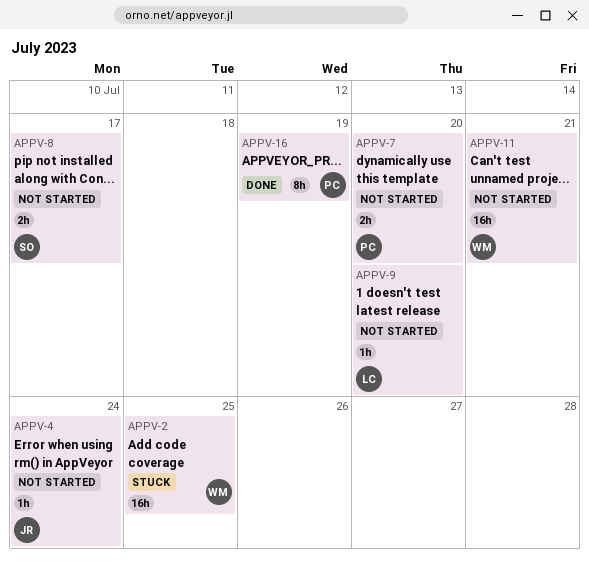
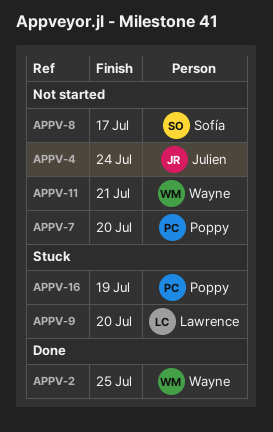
APPV-2, status: Stuck -> Done
APPV-9, status: Not started -> Stuck
APPV-16, status: Done -> Stuck

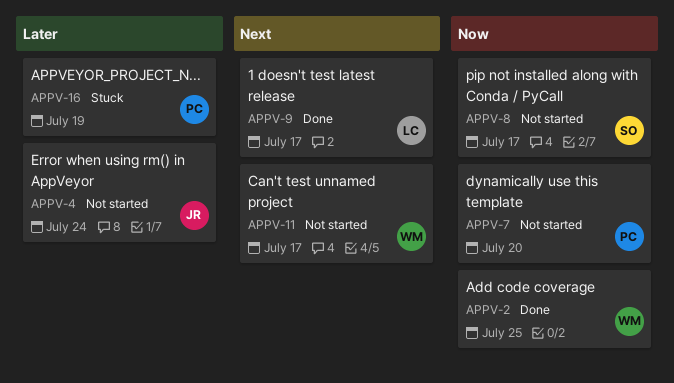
APPV-9, status: Stuck -> Done
APPV-9, due: Jul 20 -> Jul 17
APPV-11, due: Jul 21 -> Jul 17

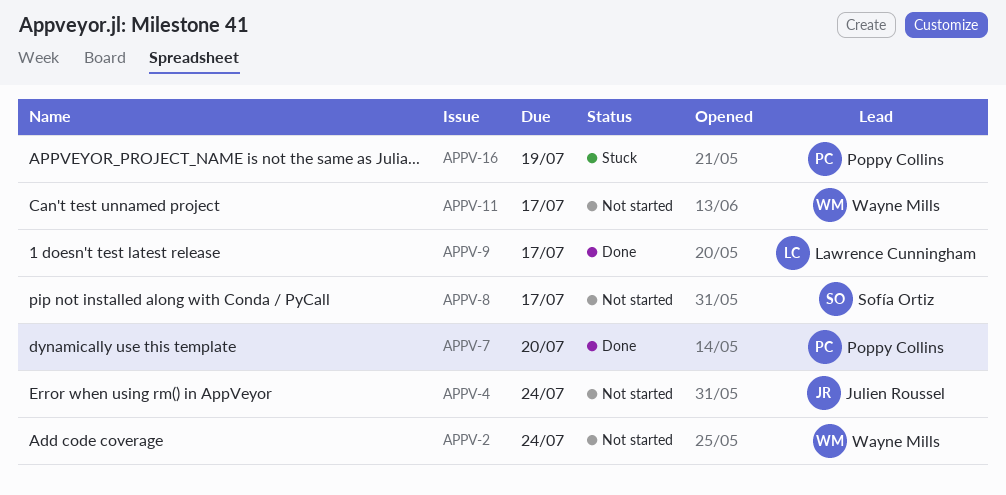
APPV-2, status: Done -> Not started
APPV-2, due: Jul 25 -> Jul 24
APPV-7, status: Not started -> Done

